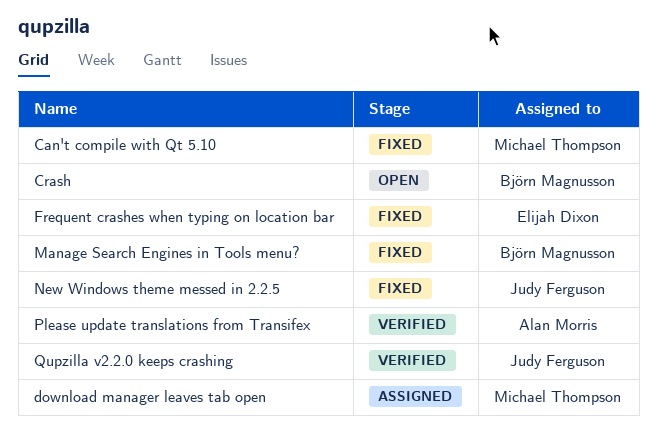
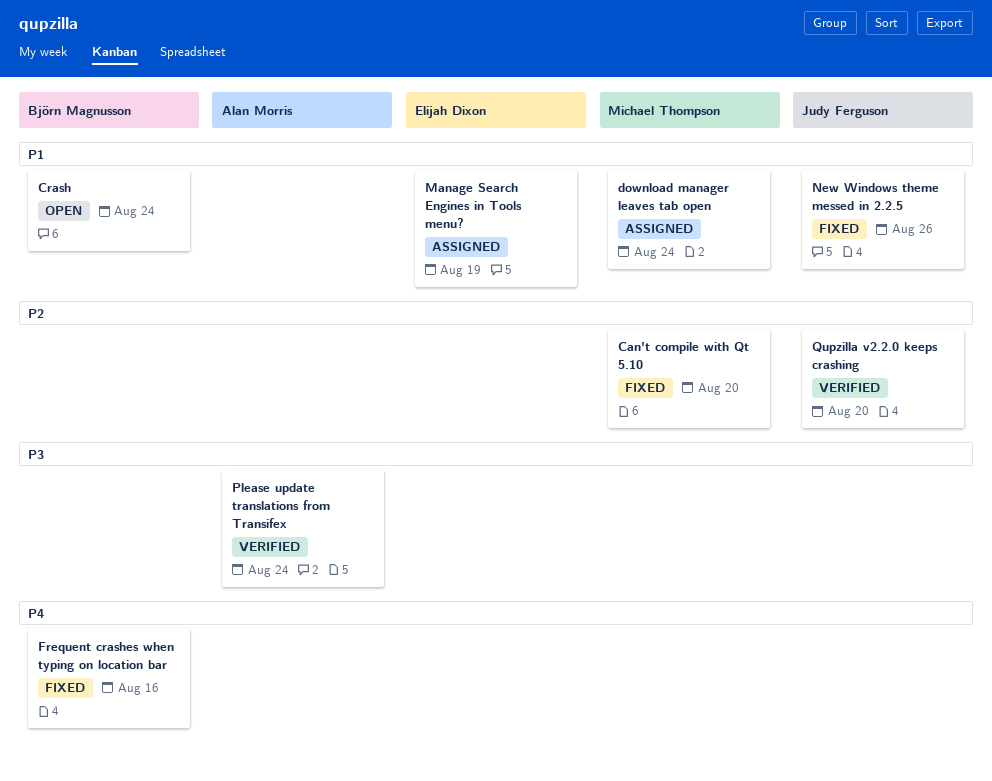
Frequent crashes when typing on location bar, owner: Elijah Dixon -> Björn Magnusson
Manage Search Engines in Tools menu?, status: Fixed -> Assigned
Manage Search Engines in Tools menu?, owner: Björn Magnusson -> Elijah Dixon

